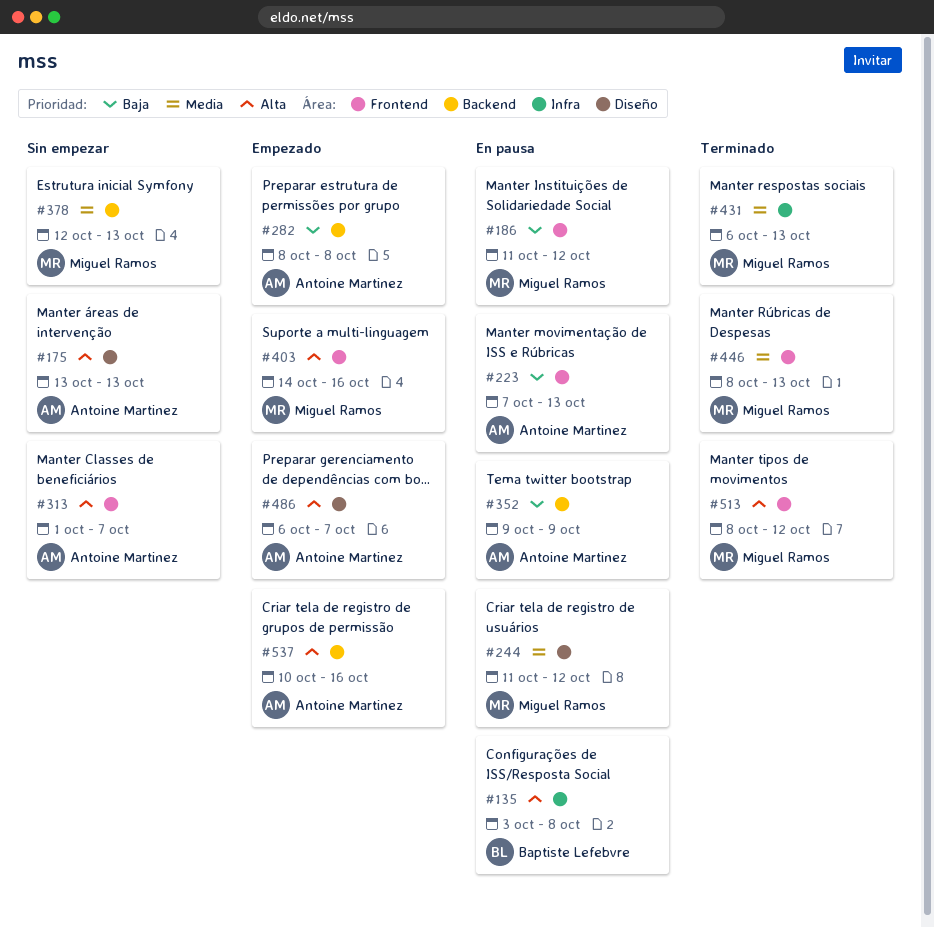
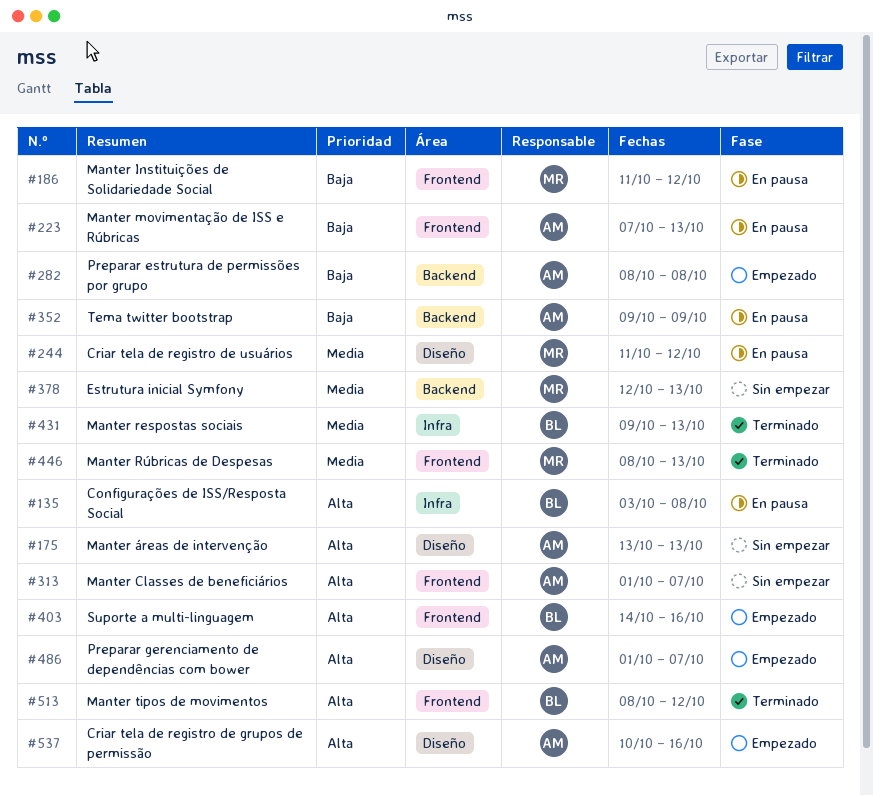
#403, owner: Miguel Ramos -> Baptiste Lefebvre
#431, owner: Miguel Ramos -> Baptiste Lefebvre
#431, start: Oct 6 -> Oct 9
#486, start: Oct 6 -> Oct 1
#513, owner: Miguel Ramos -> Baptiste Lefebvre
#537, label: Backend -> Diseño

